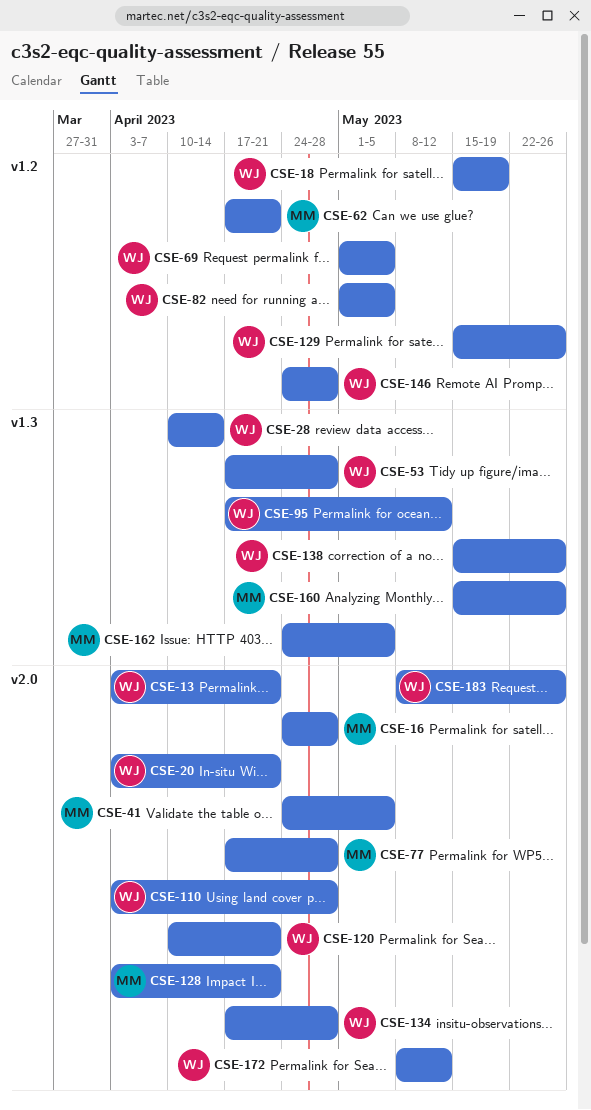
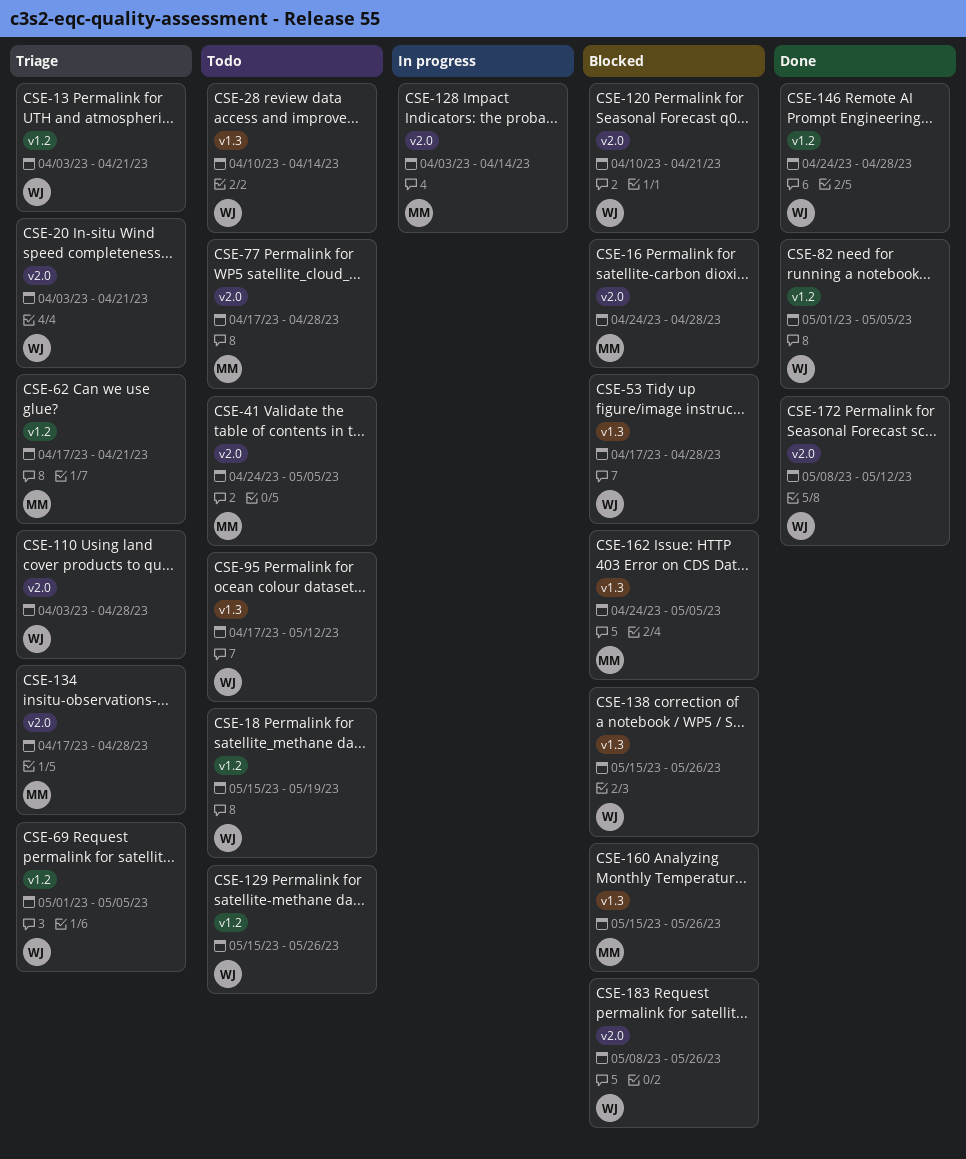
CSE-13, label: v2.0 -> v1.2
CSE-128, due: Apr 21 -> Apr 14
CSE-134, owner: WJ -> MM

